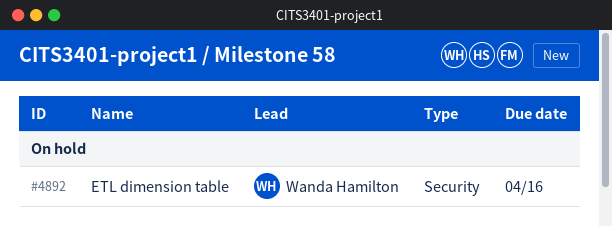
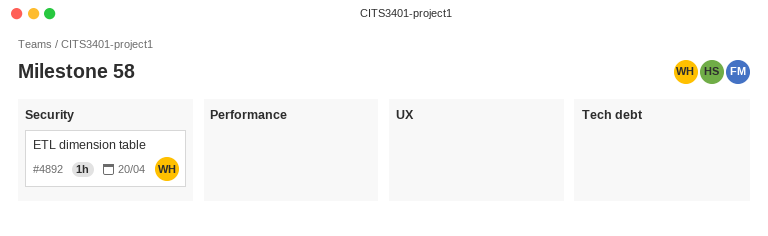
#4892, due: Apr 16 -> Apr 20

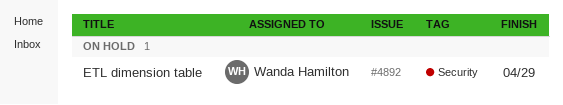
#4892, due: Apr 20 -> Apr 29

